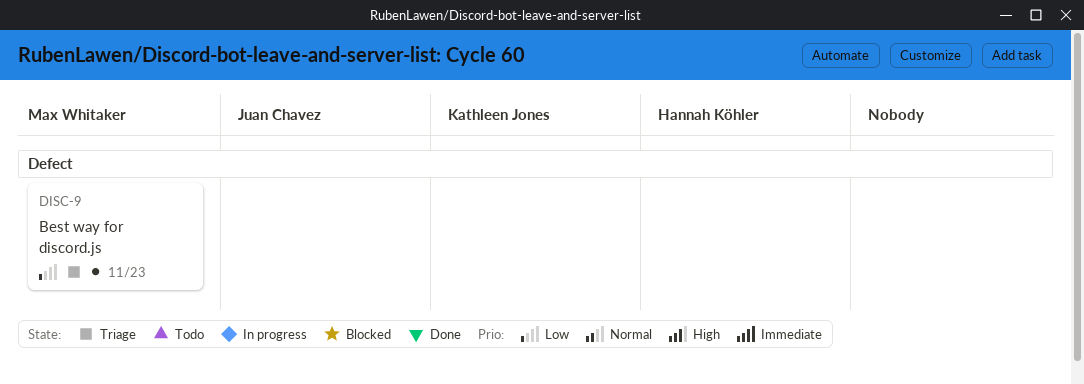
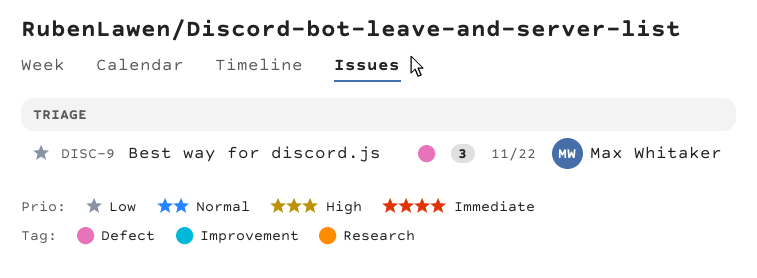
DISC-9, estimate: 1 -> 3
DISC-9, due: Nov 23 -> Nov 22

